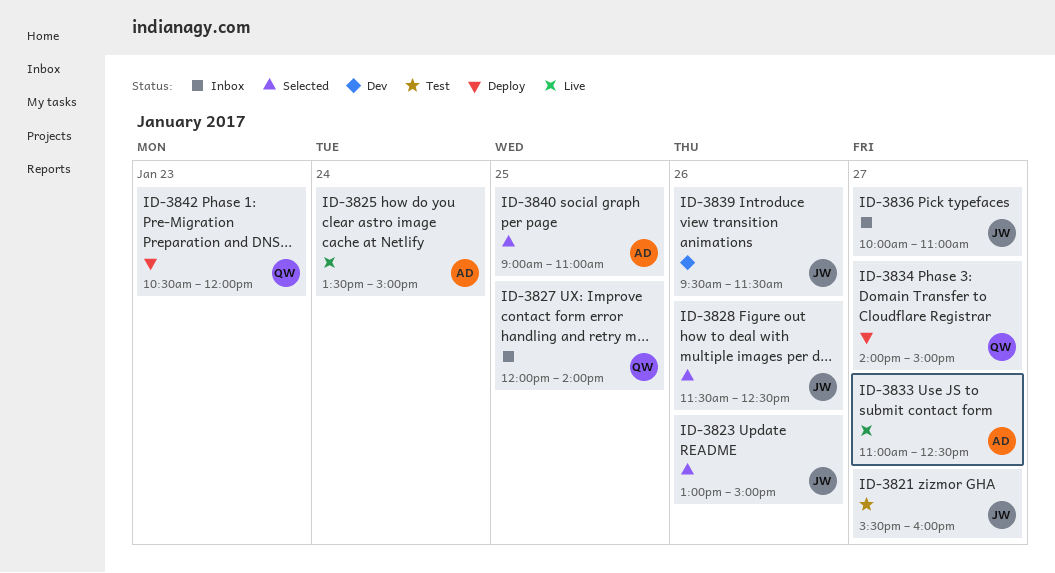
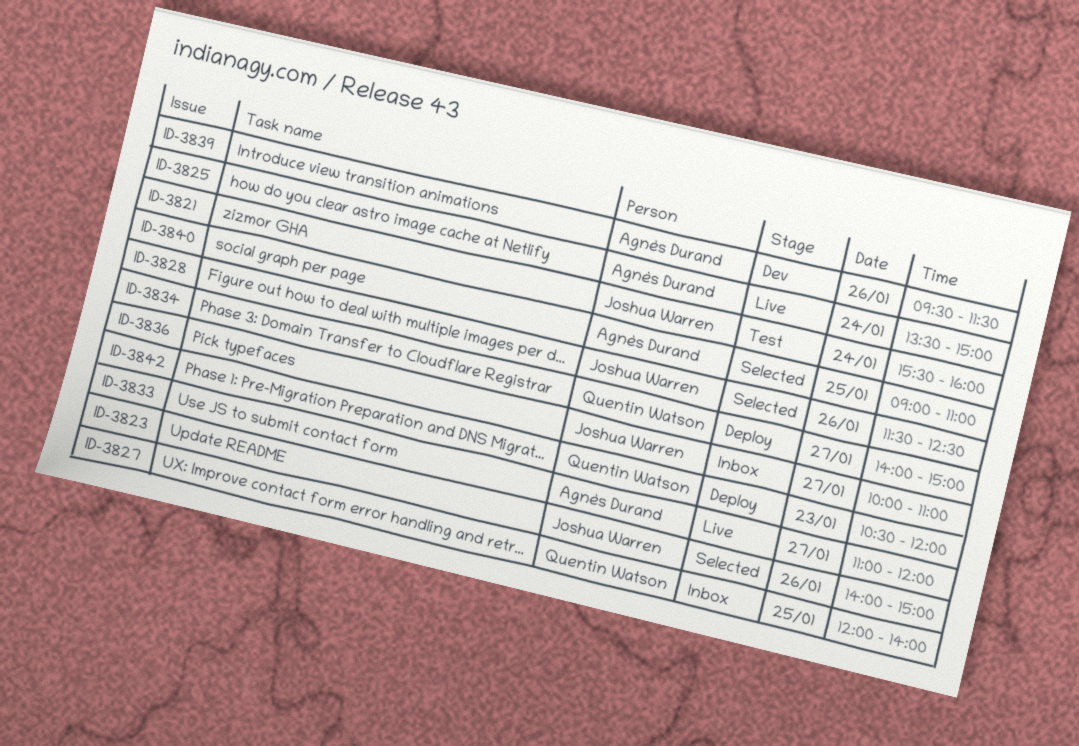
ID-3821, day: Jan 27 -> Jan 24
ID-3823, begins: 13:00 -> 14:00
ID-3833, ends: 12:30 -> 12:00
ID-3839, owner: Joshua Warren -> Agnès Durand

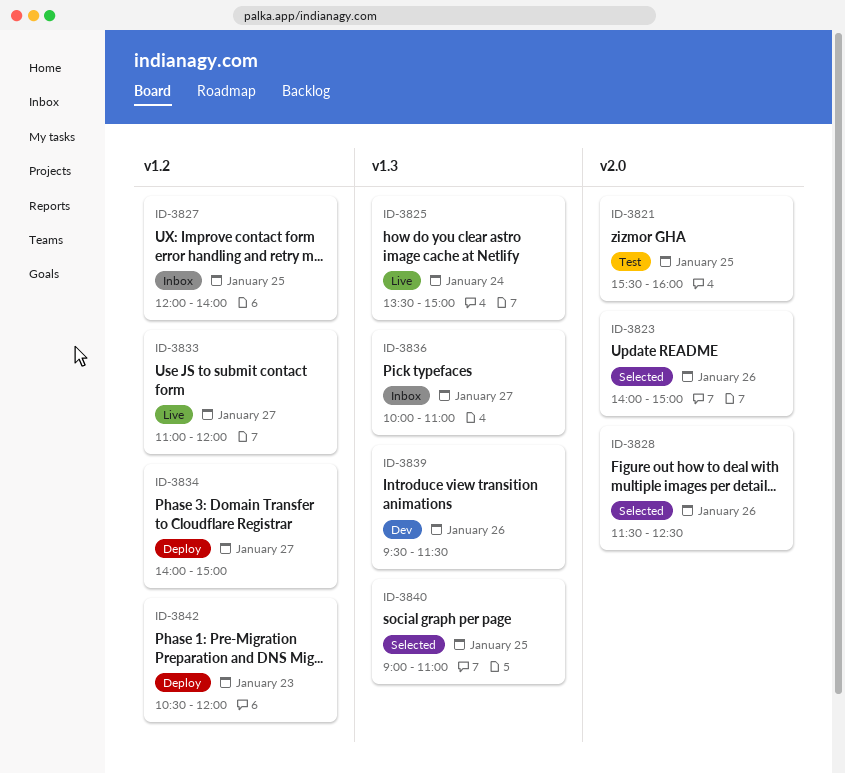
ID-3821, day: Jan 24 -> Jan 25

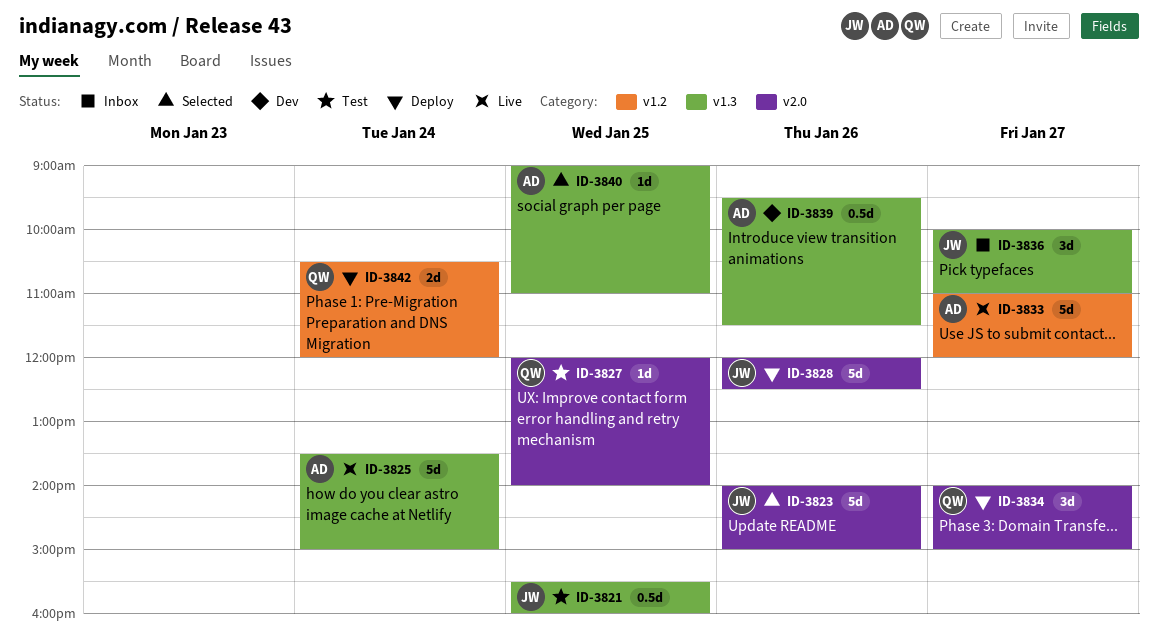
ID-3821, label: v2.0 -> v1.3
ID-3827, status: Inbox -> Test
ID-3827, label: v1.2 -> v2.0
ID-3828, status: Selected -> Deploy
ID-3828, begins: 11:30 -> 12:00
ID-3834, label: v1.2 -> v2.0
ID-3842, day: Jan 23 -> Jan 24

